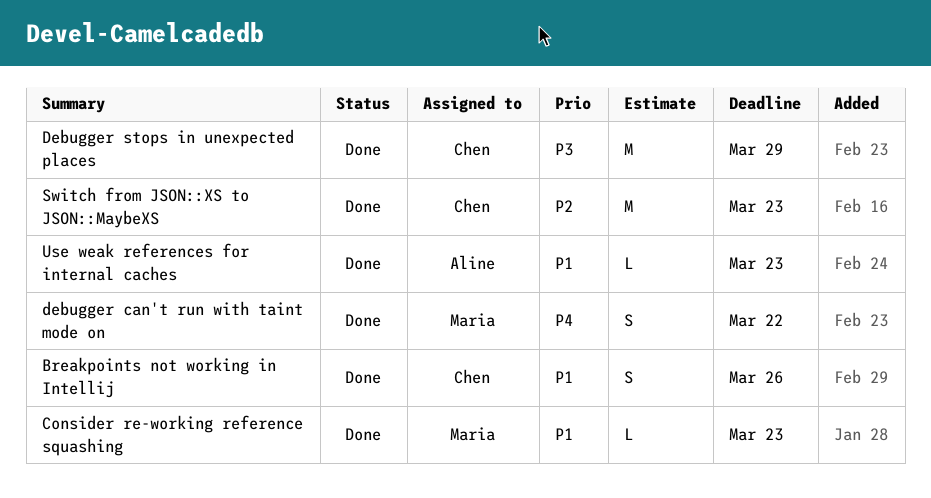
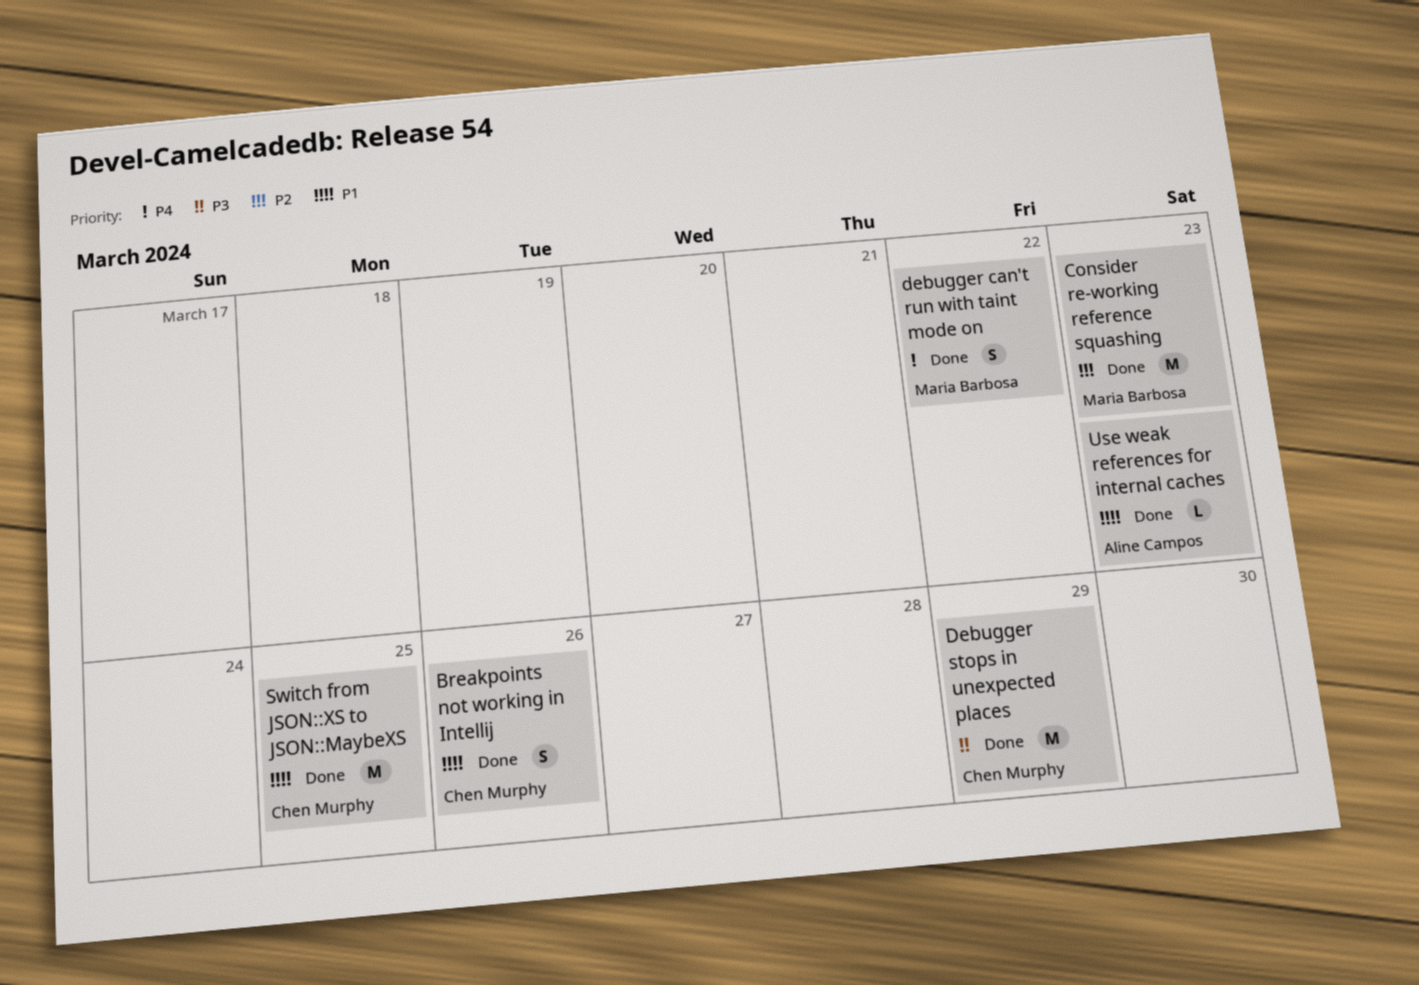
Consider re-working reference squashing, priority: P1 -> P2
Consider re-working reference squashing, estimate: L -> M
Switch from JSON::XS to JSON::MaybeXS, priority: P2 -> P1
Switch from JSON::XS to JSON::MaybeXS, due: Mar 23 -> Mar 25

